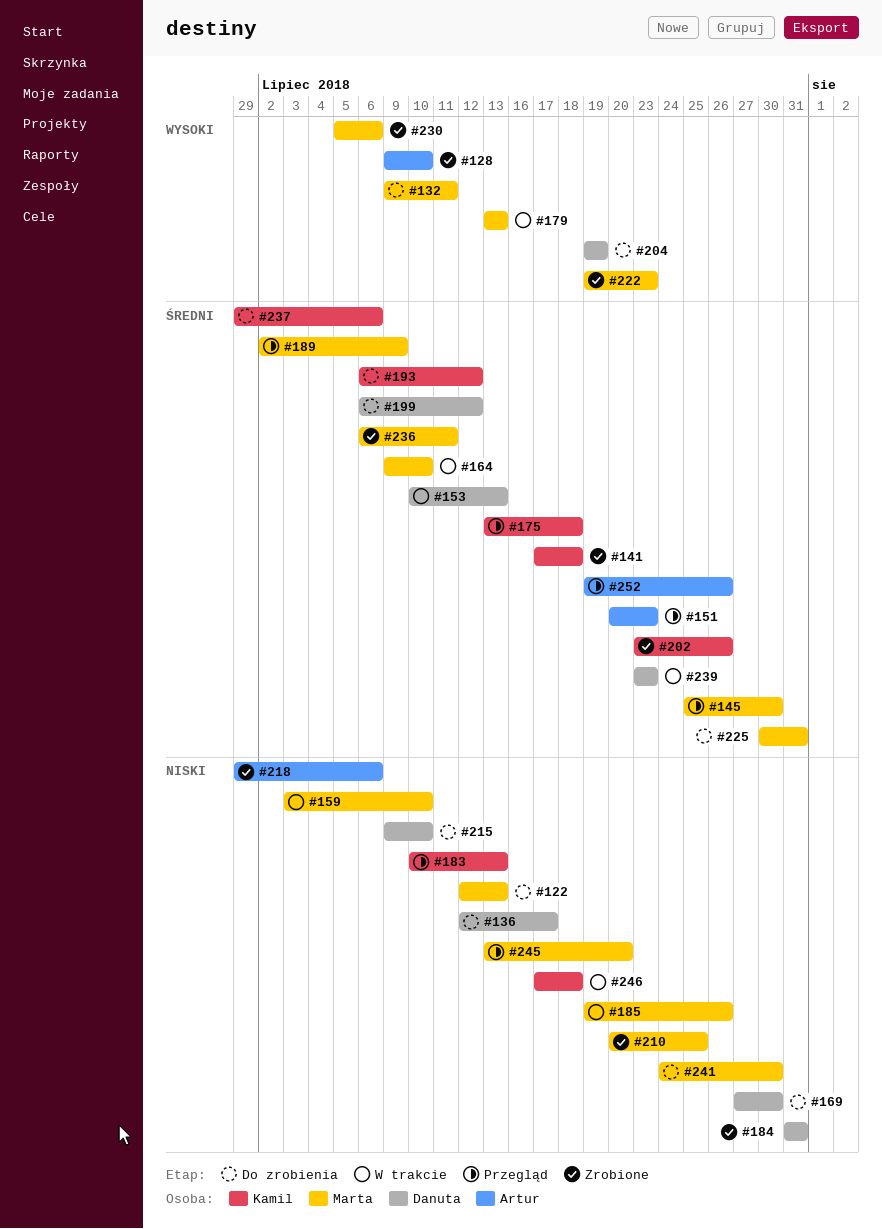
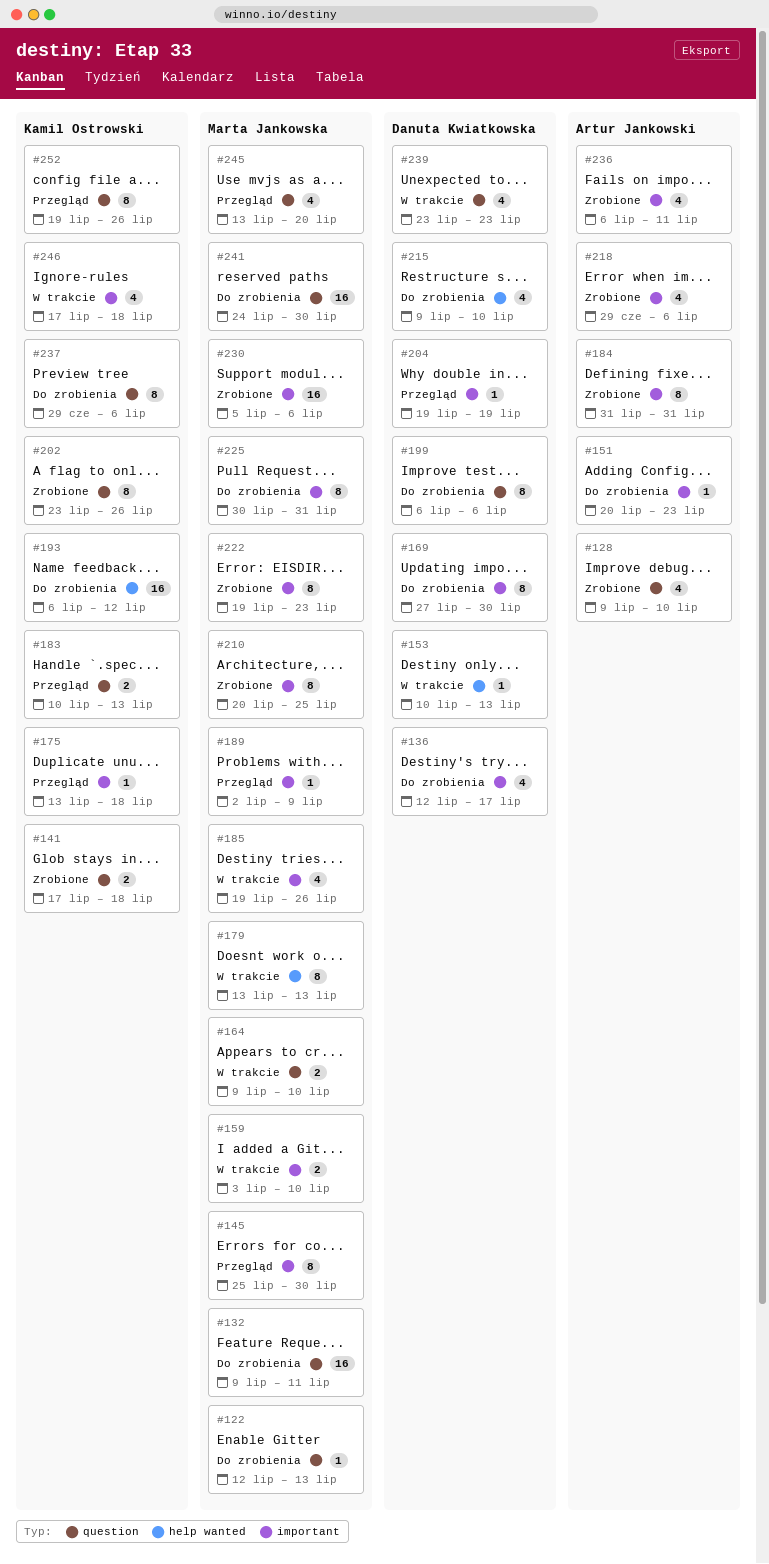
#151, status: Przegląd -> Do zrobienia
#184, owner: Danuta Kwiatkowska -> Artur Jankowski
#199, due: Jul 12 -> Jul 6
#204, status: Do zrobienia -> Przegląd
#236, owner: Marta Jankowska -> Artur Jankowski
#252, owner: Artur Jankowski -> Kamil Ostrowski

